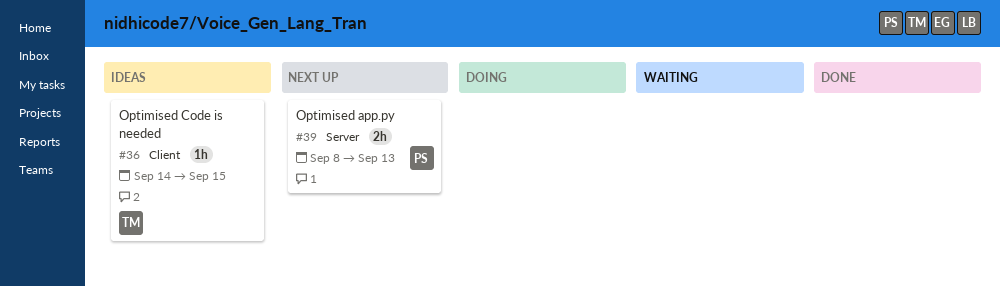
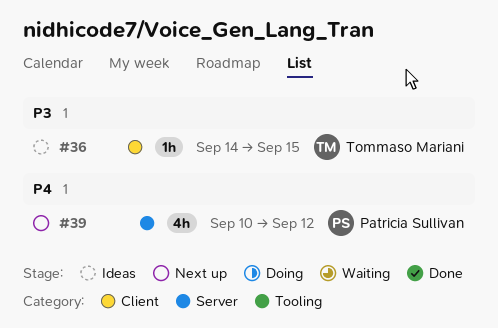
#39, estimate: 2h -> 4h
#39, start: Sep 8 -> Sep 10
#39, due: Sep 13 -> Sep 12

